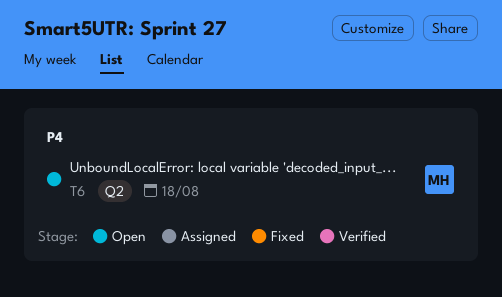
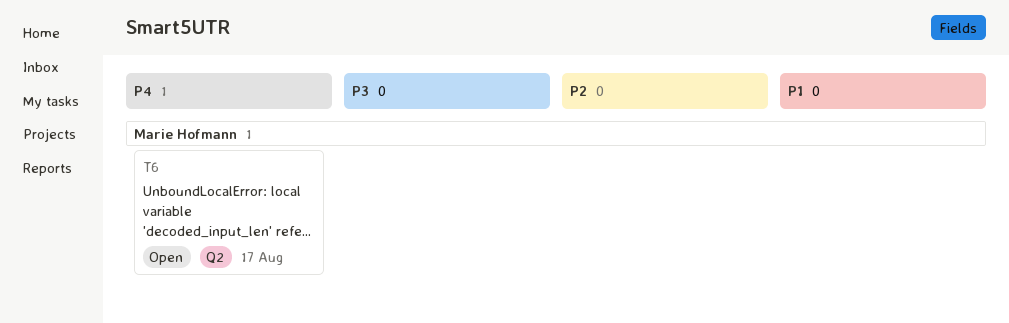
T6, due: Aug 18 -> Aug 17

